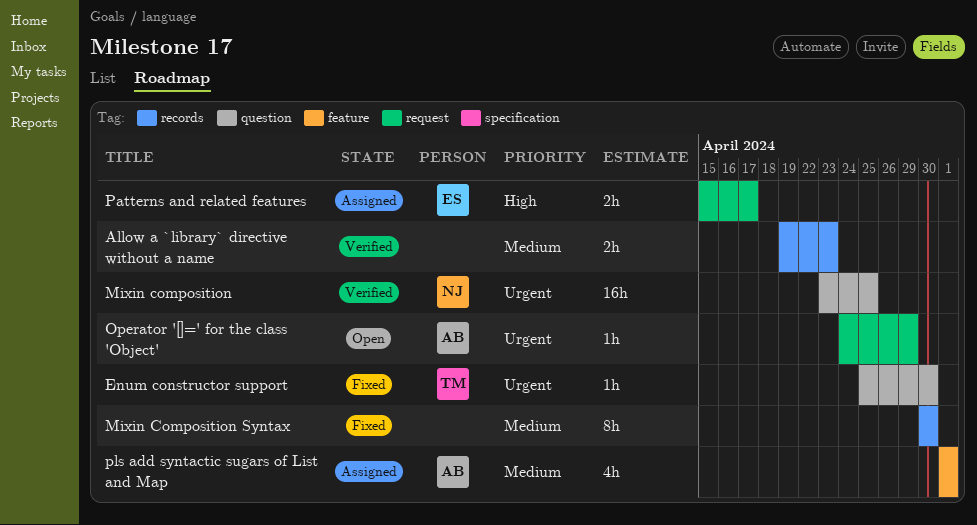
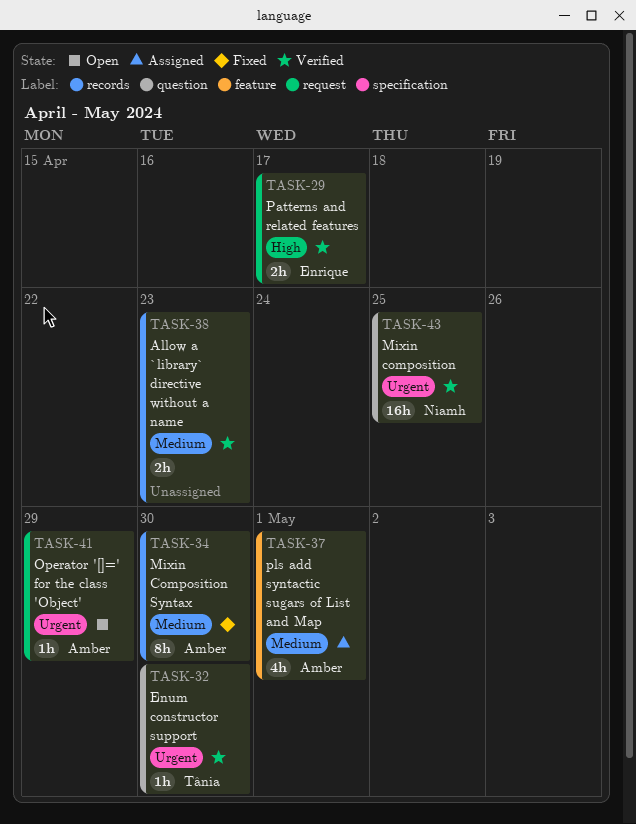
Enum constructor support, status: Fixed -> Verified
Mixin Composition Syntax, owner: none -> Amber
Patterns and related features, status: Assigned -> Verified

